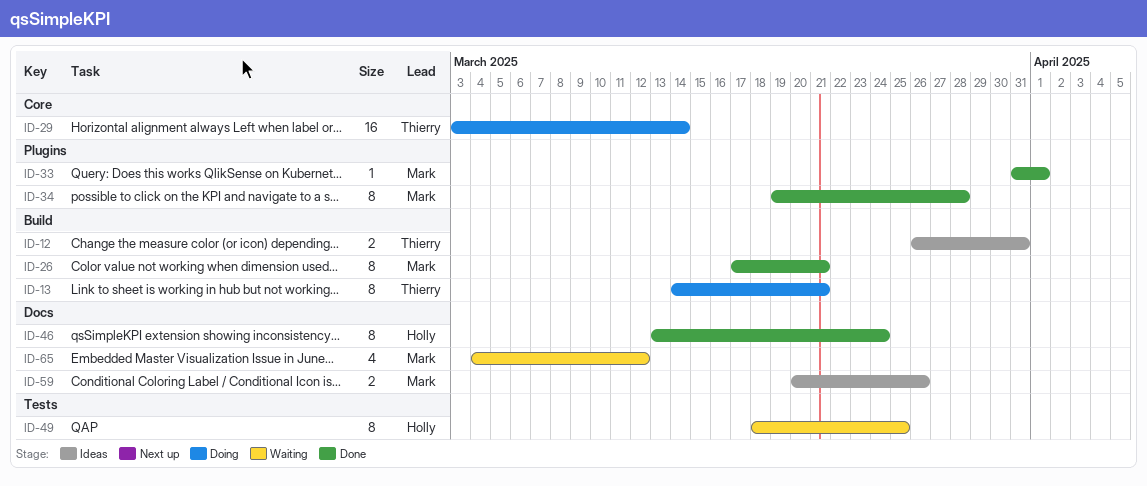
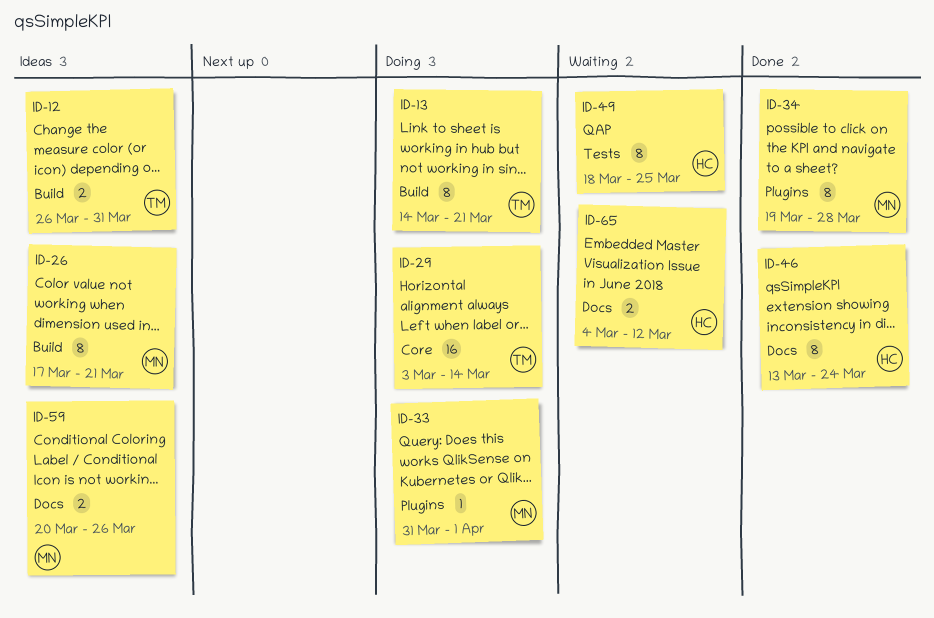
ID-26, status: Done -> Ideas
ID-33, status: Done -> Doing
ID-65, owner: Mark -> Holly
ID-65, estimate: 4 -> 2

